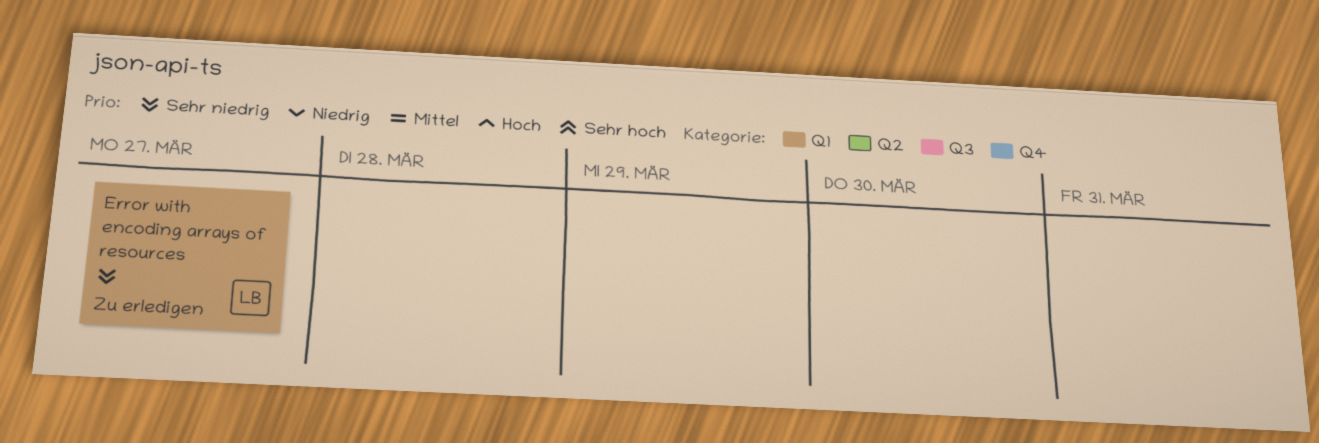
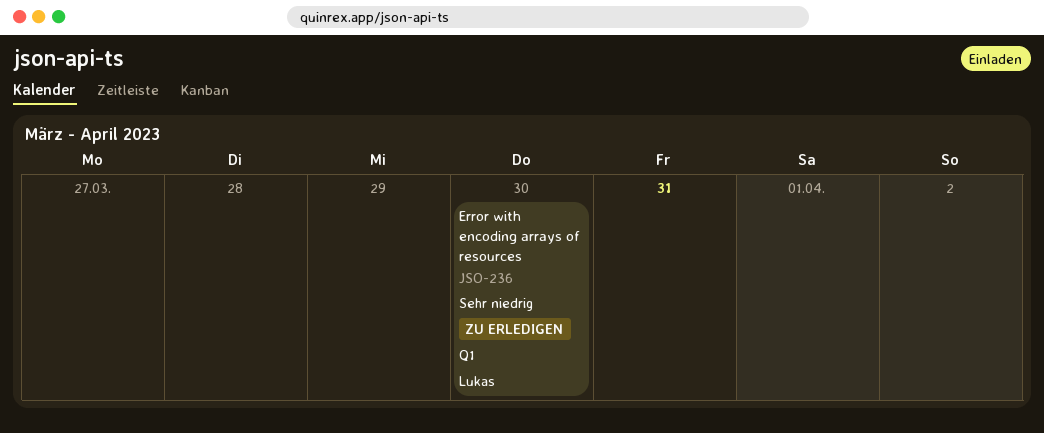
Error with encoding arrays of resources, due: Mar 27 -> Mar 30

